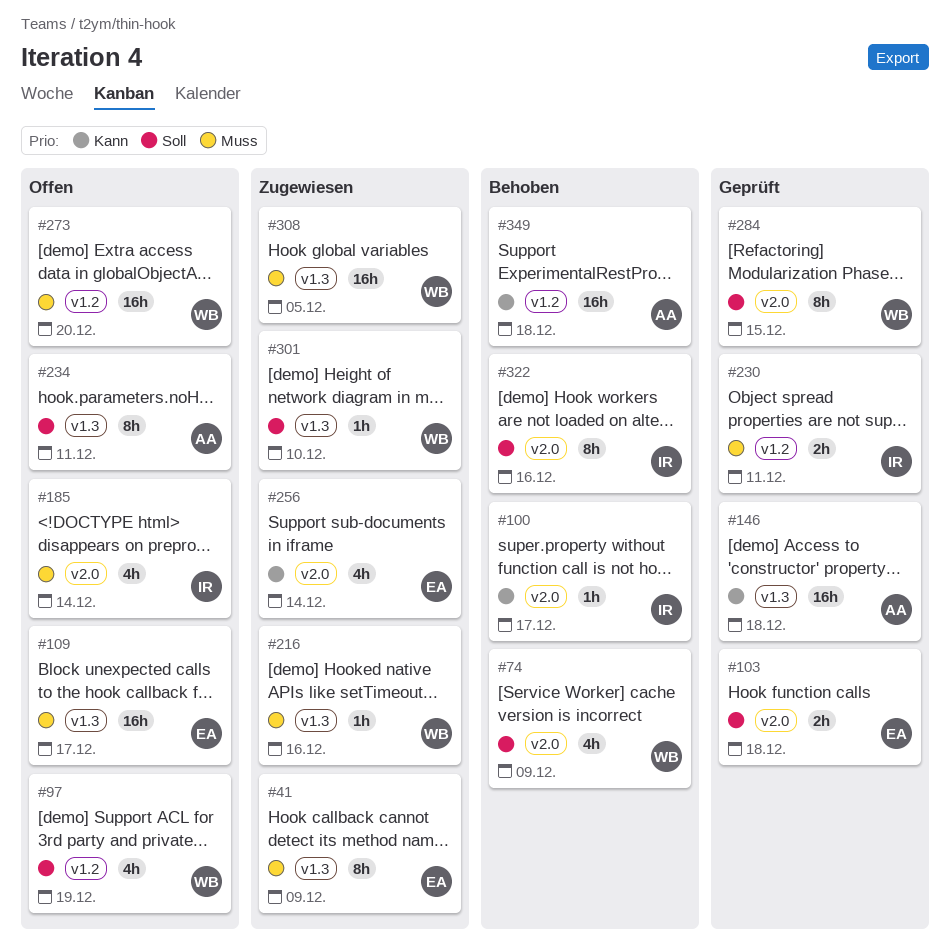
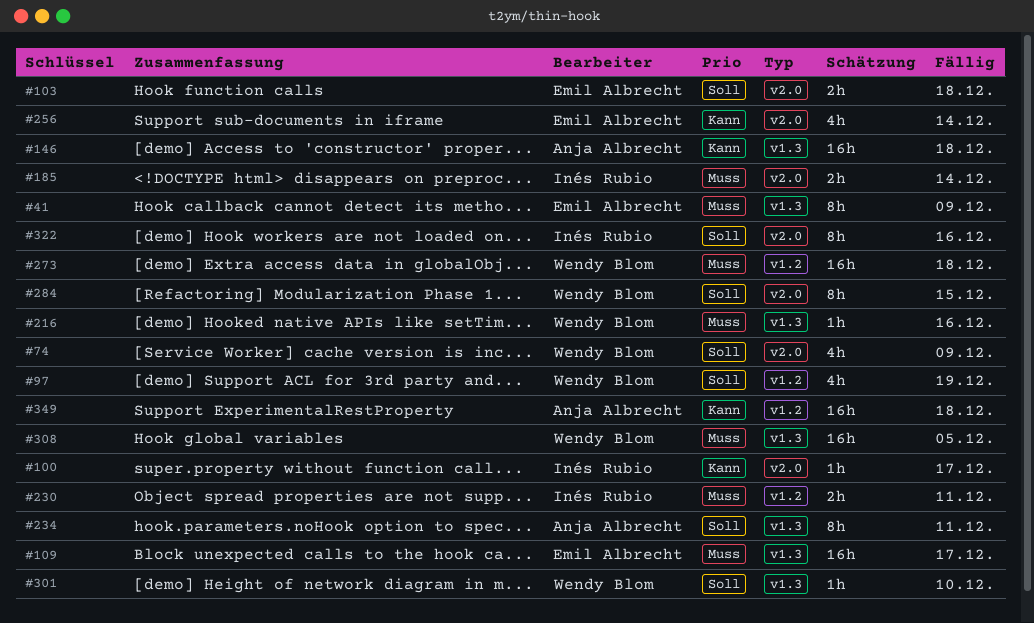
#185, estimate: 4h -> 2h
#273, due: Dec 20 -> Dec 18

